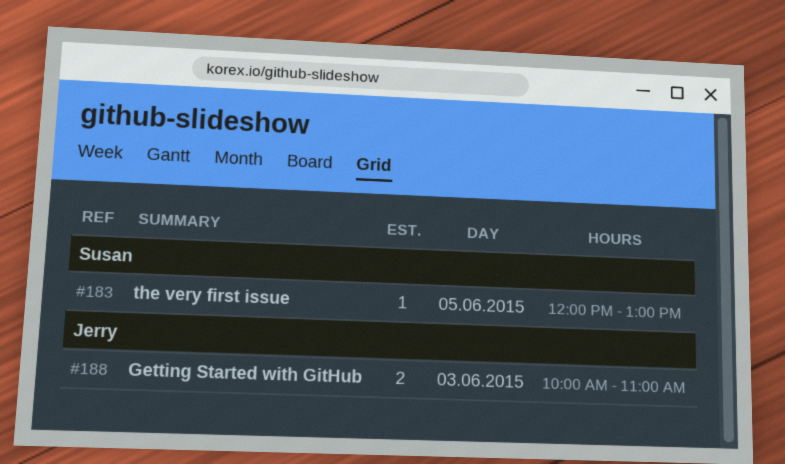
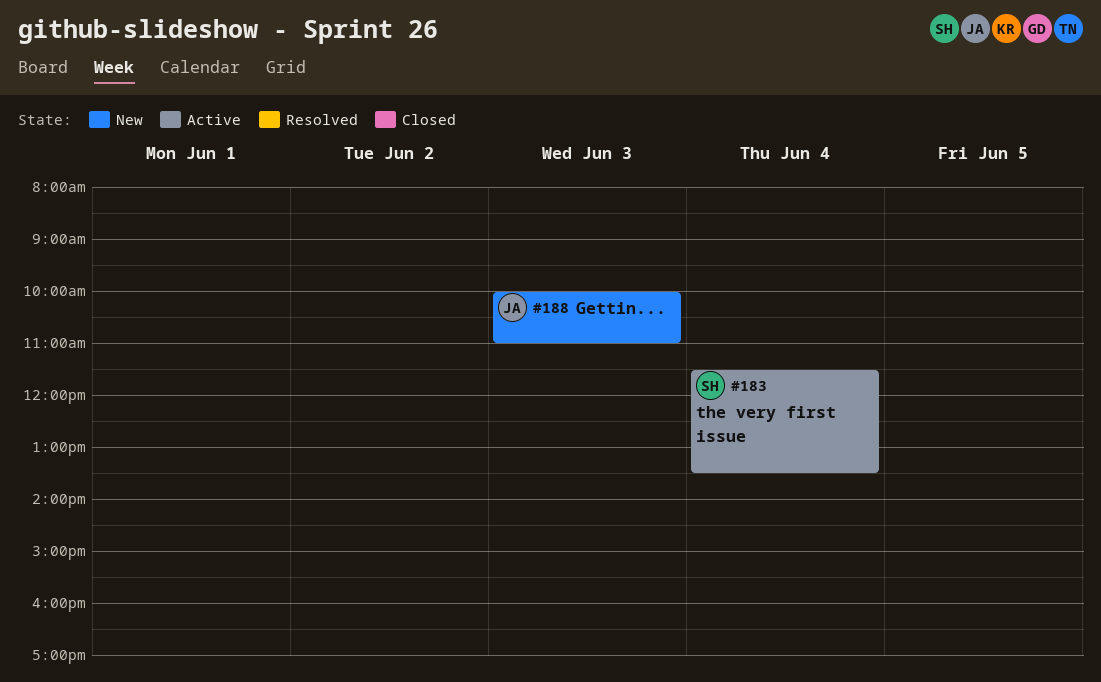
#183, day: Jun 5 -> Jun 4
#183, begins: 12:00 -> 11:30
#183, ends: 13:00 -> 13:30

